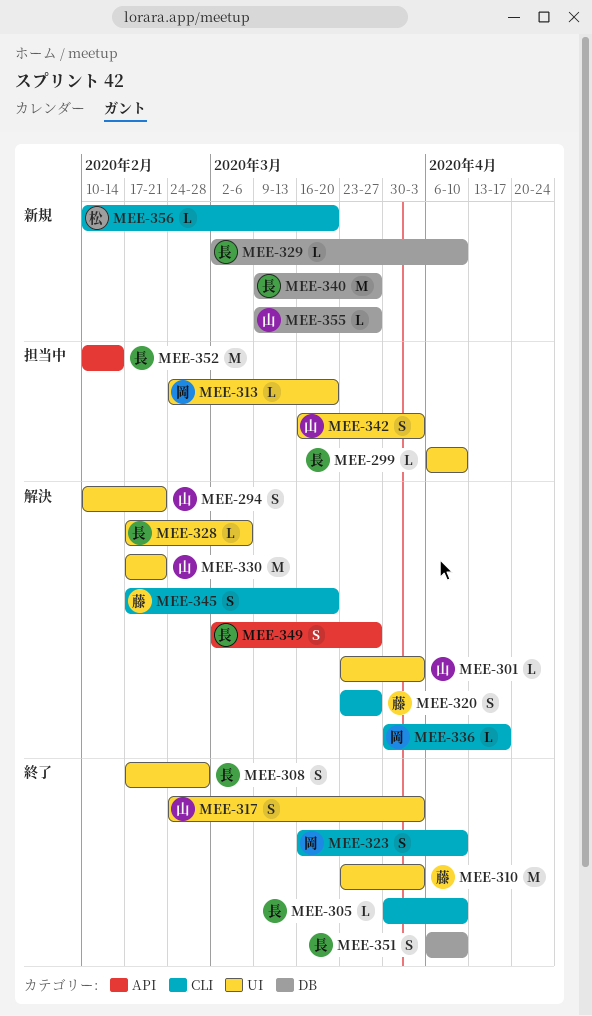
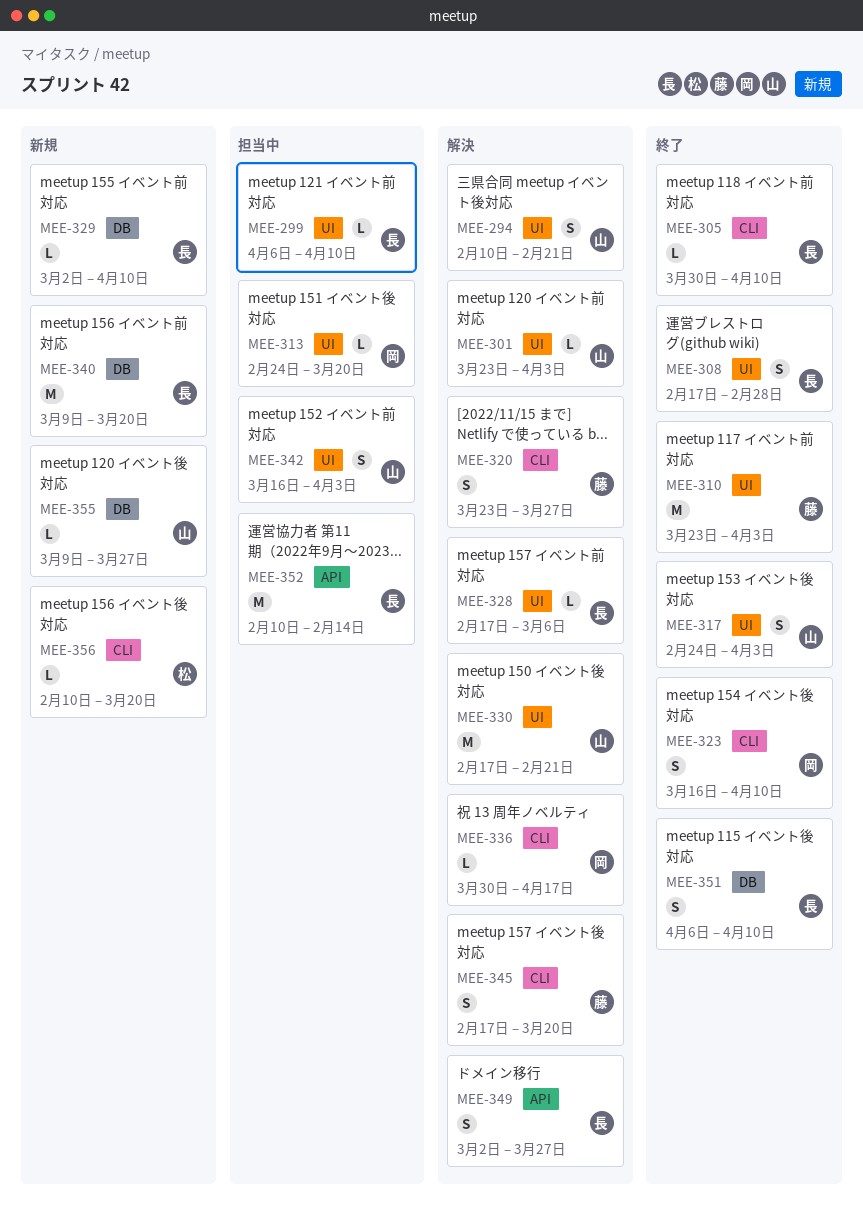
MEE-340, due: Mar 27 -> Mar 20

